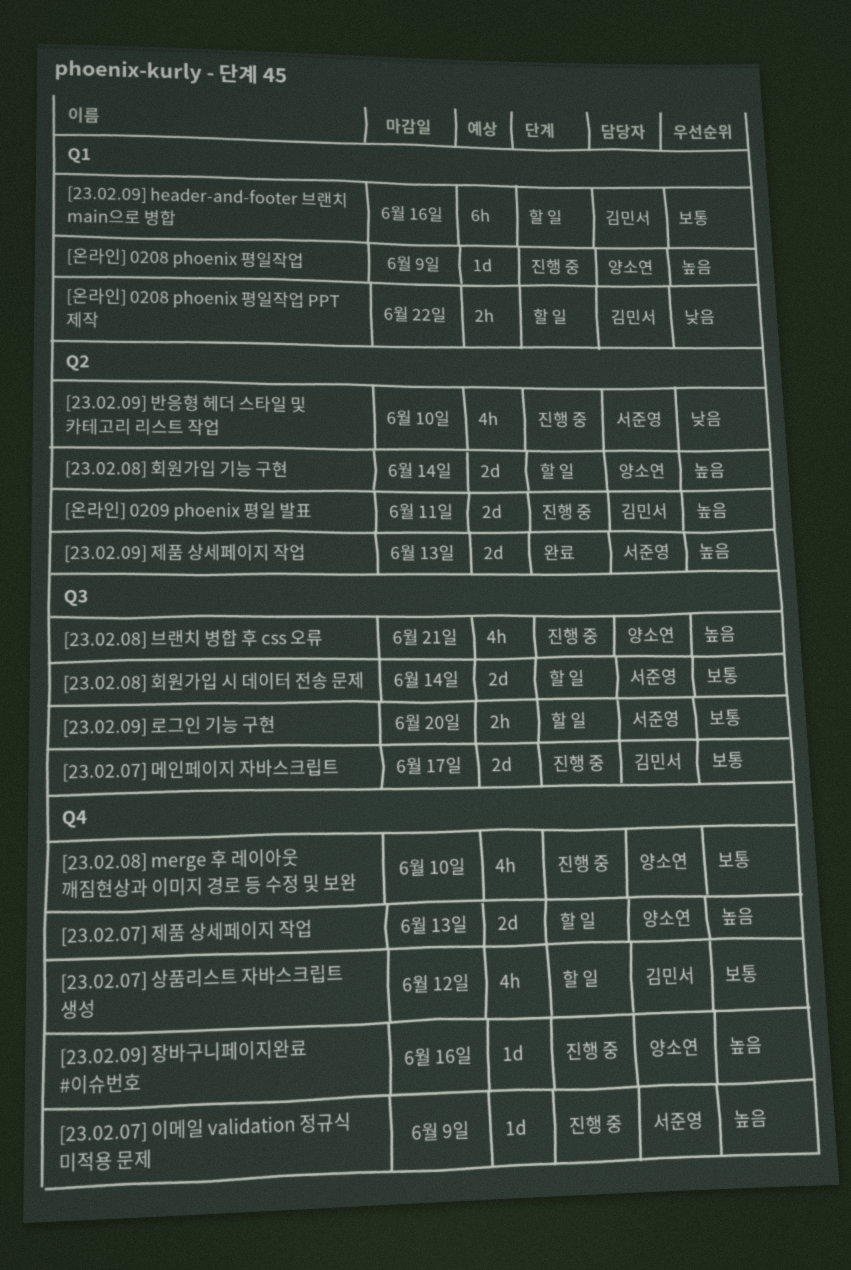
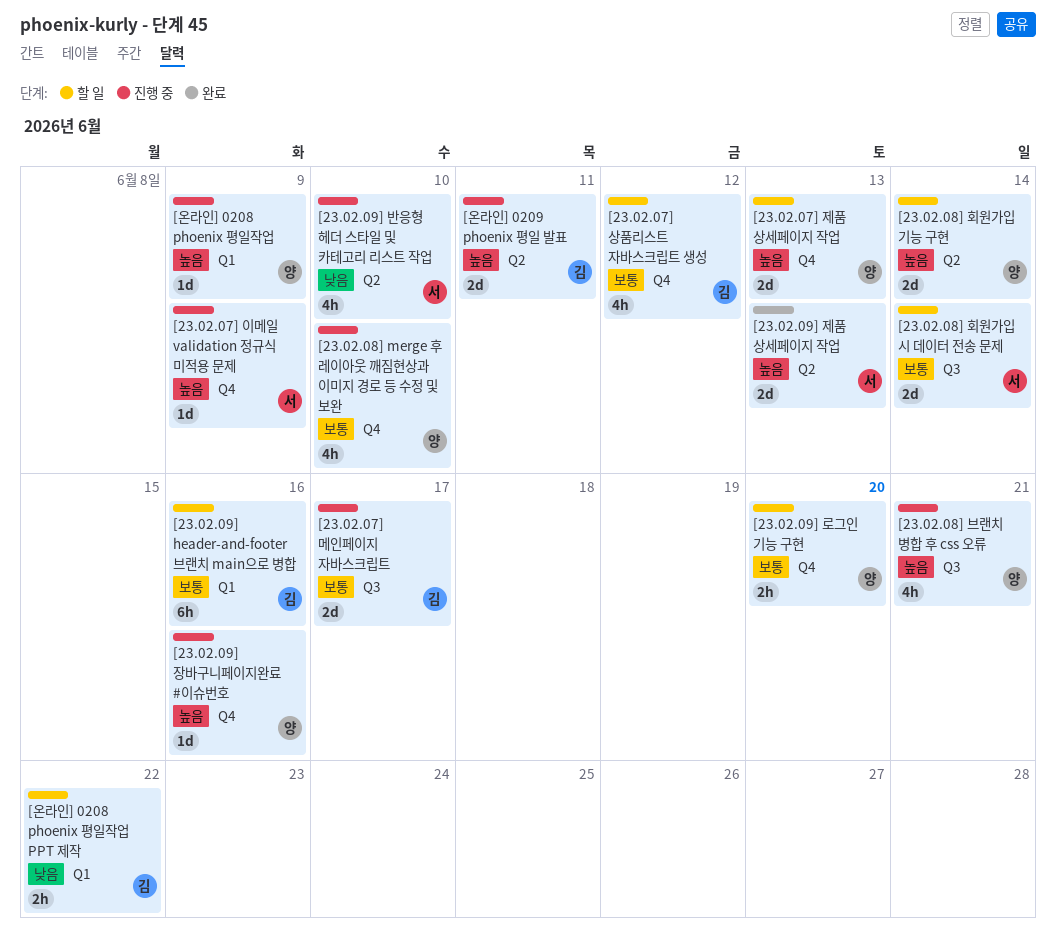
[23.02.09] 로그인 기능 구현, owner: 서준영 -> 양소연
[23.02.09] 로그인 기능 구현, label: Q3 -> Q4

